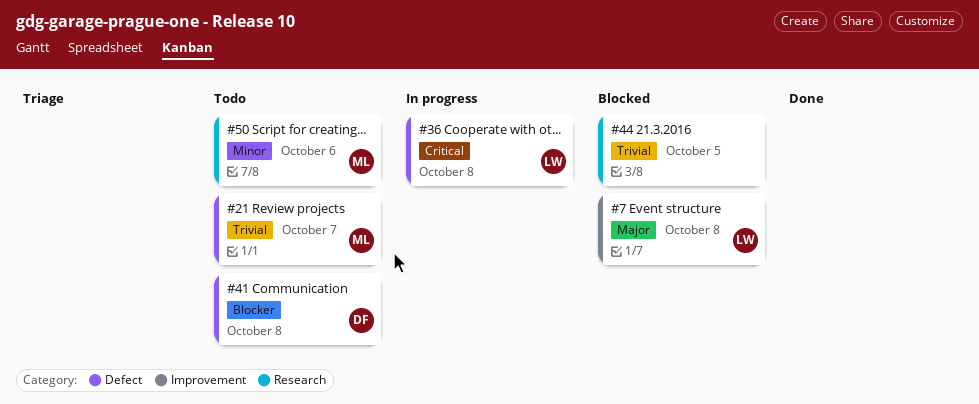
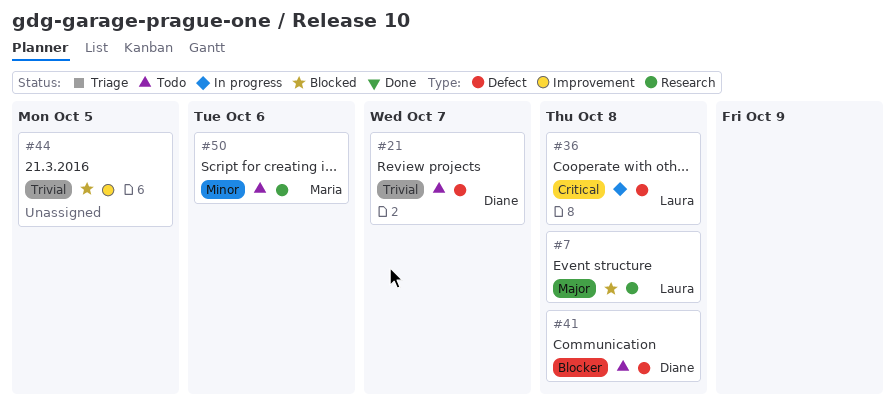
#7, label: Improvement -> Research
#21, owner: Maria -> Diane
#44, label: Research -> Improvement

